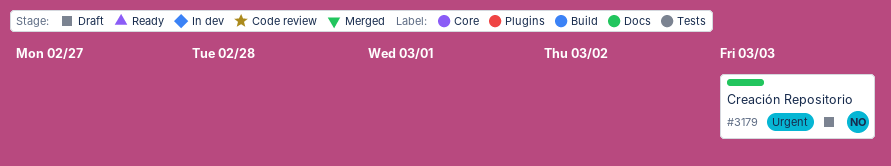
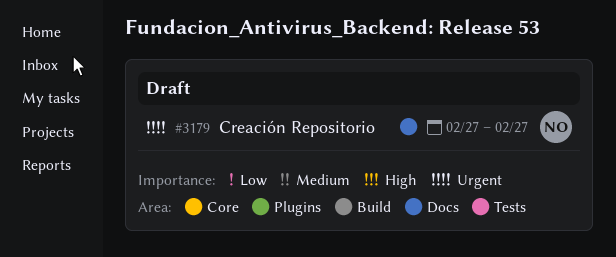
#3179, due: Mar 3 -> Feb 27

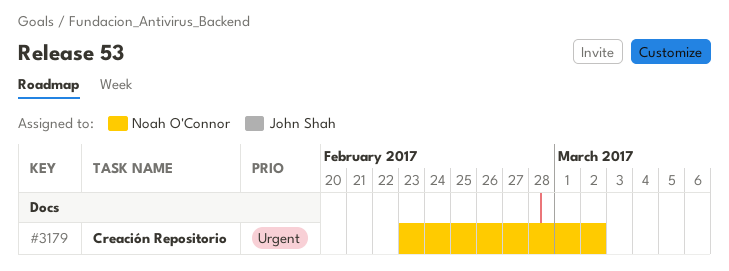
#3179, start: Feb 27 -> Feb 23
#3179, due: Feb 27 -> Mar 2

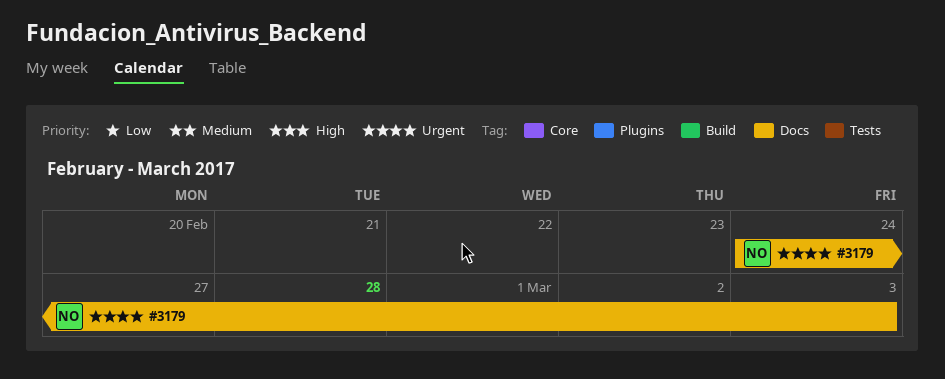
#3179, start: Feb 23 -> Feb 24
#3179, due: Mar 2 -> Mar 3

